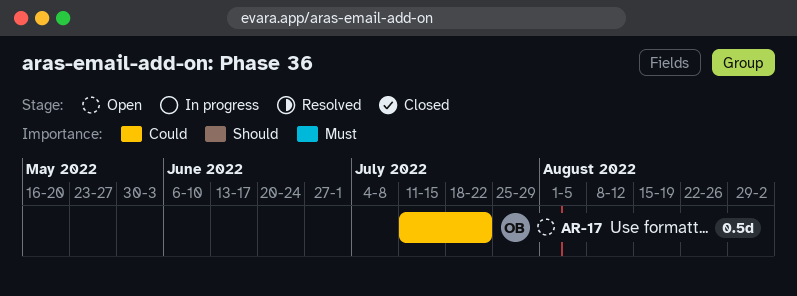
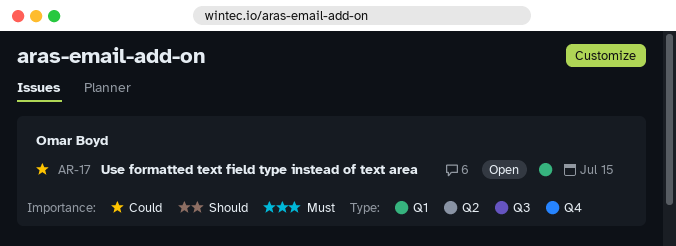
AR-17, due: Jul 22 -> Jul 15

